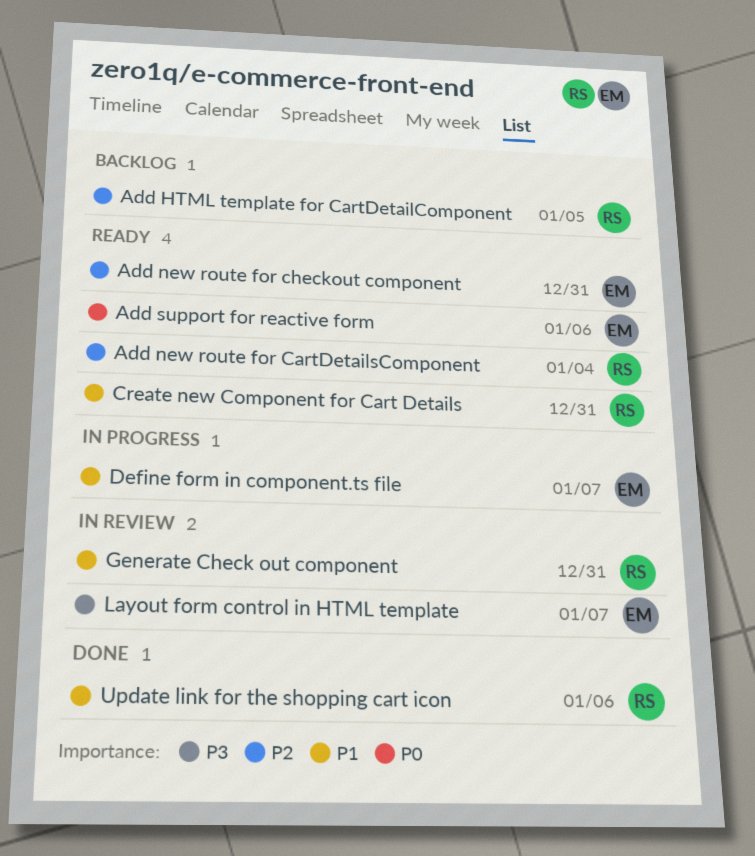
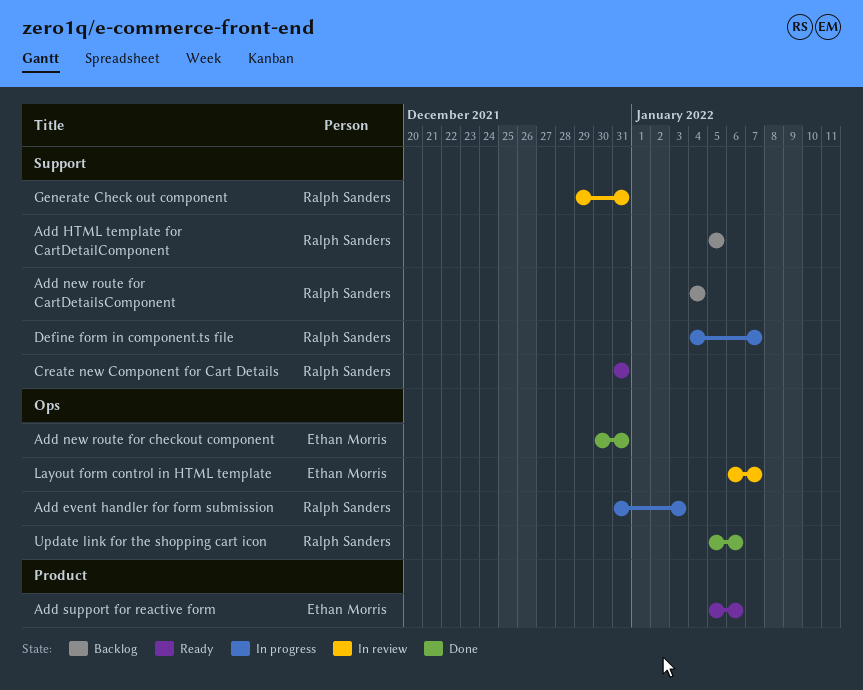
Add event handler for form submission: none -> present
Add new route for CartDetailsComponent, status: Ready -> Backlog
Add new route for checkout component, status: Ready -> Done
Define form in component.ts file, owner: Ethan Morris -> Ralph Sanders

